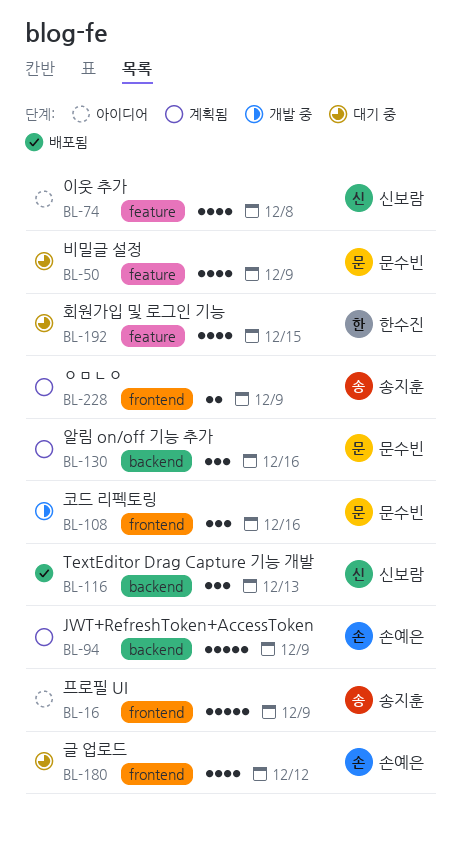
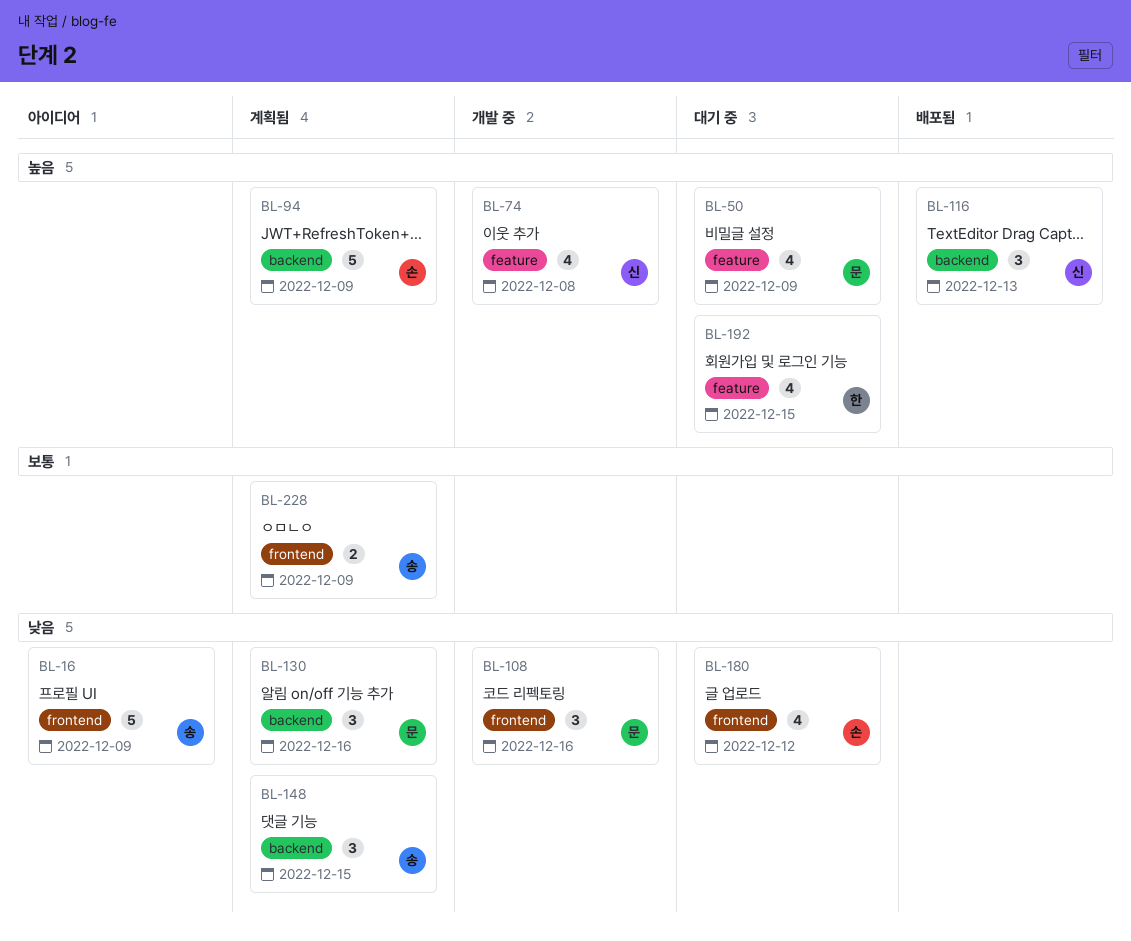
BL-74, status: 아이디어 -> 개발 중
BL-148: none -> present

